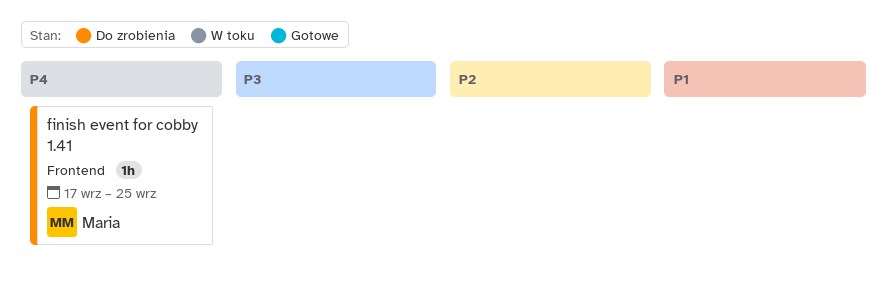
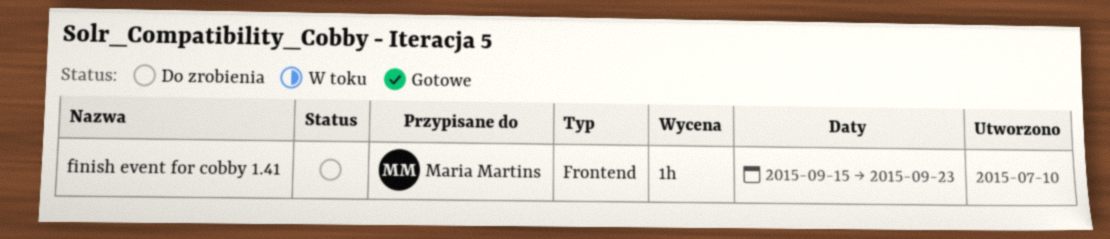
finish event for cobby 1.41, start: Sep 17 -> Sep 15
finish event for cobby 1.41, due: Sep 25 -> Sep 23

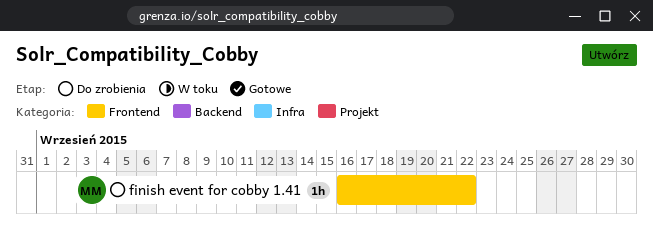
finish event for cobby 1.41, start: Sep 15 -> Sep 16
finish event for cobby 1.41, due: Sep 23 -> Sep 22

